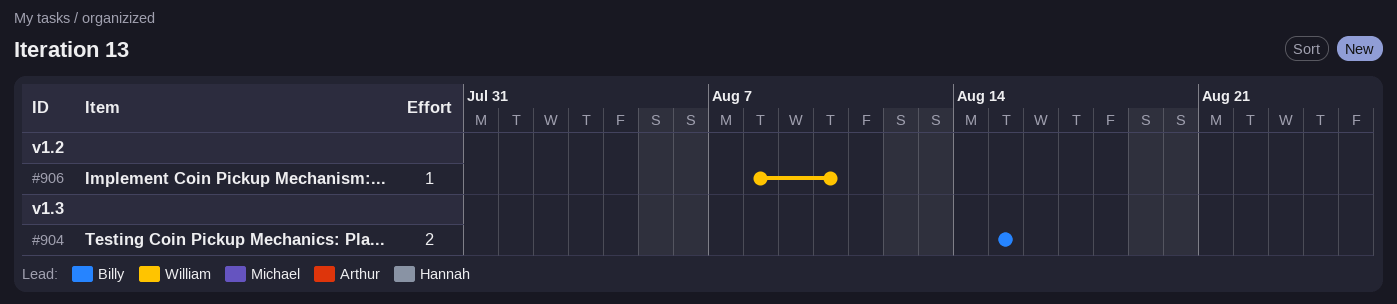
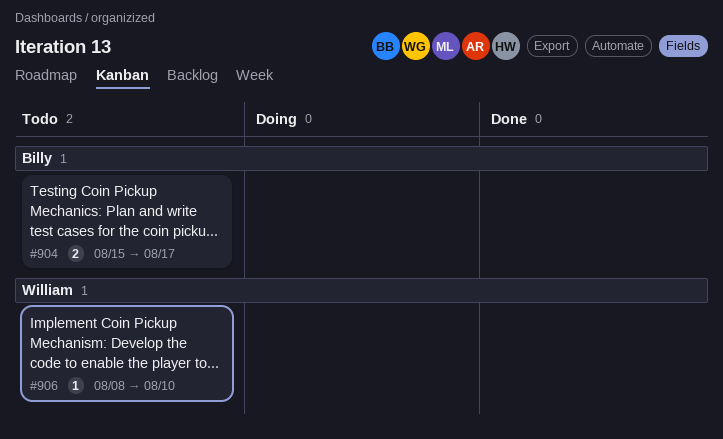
#904, due: Aug 15 -> Aug 17

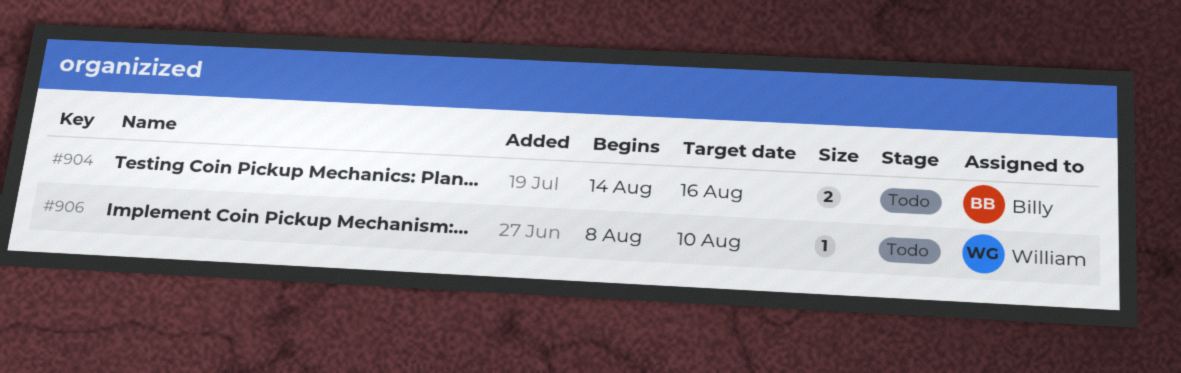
#904, start: Aug 15 -> Aug 14
#904, due: Aug 17 -> Aug 16

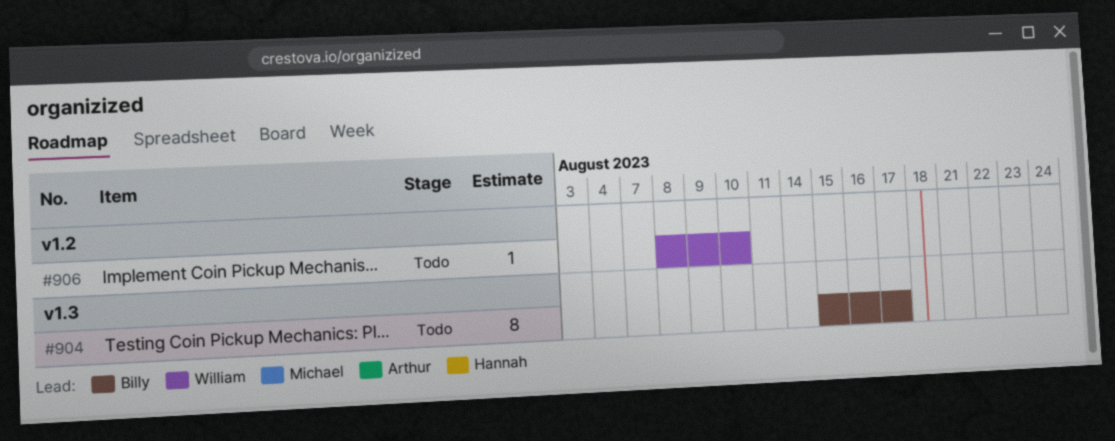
#904, estimate: 2 -> 8
#904, start: Aug 14 -> Aug 15
#904, due: Aug 16 -> Aug 17

